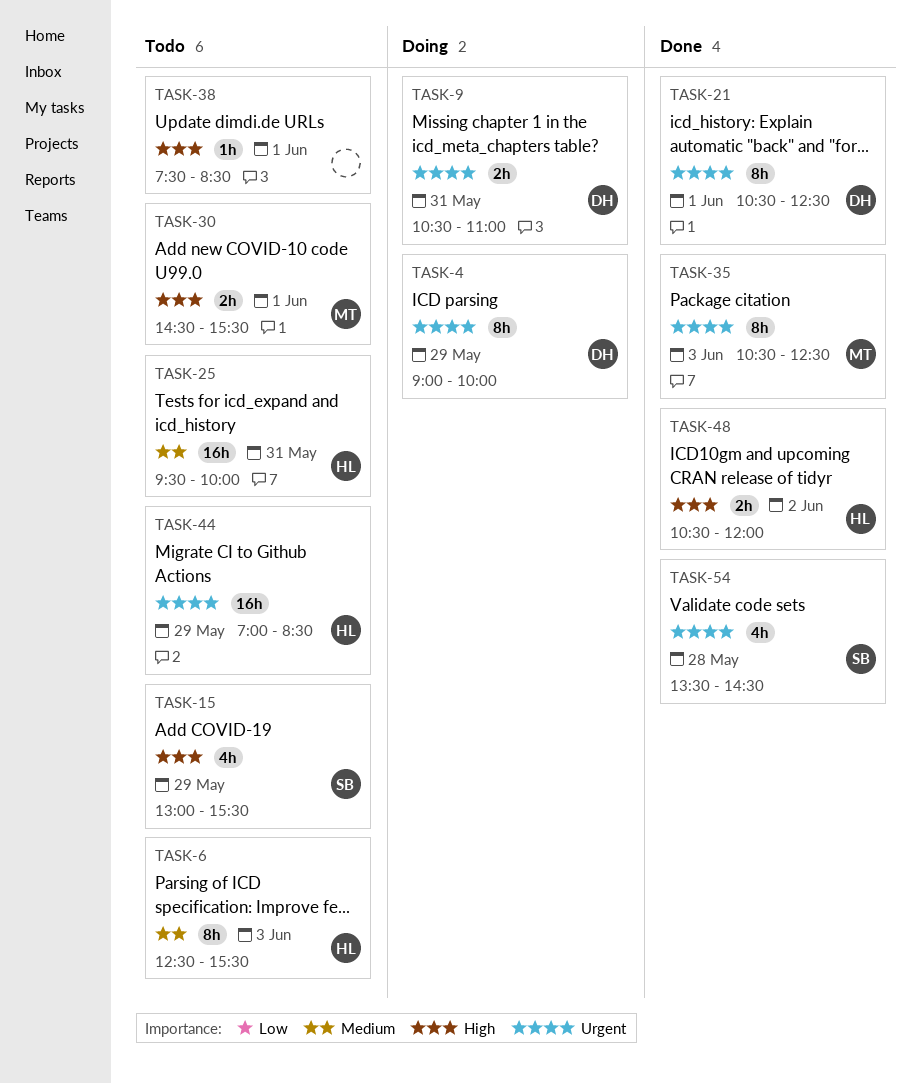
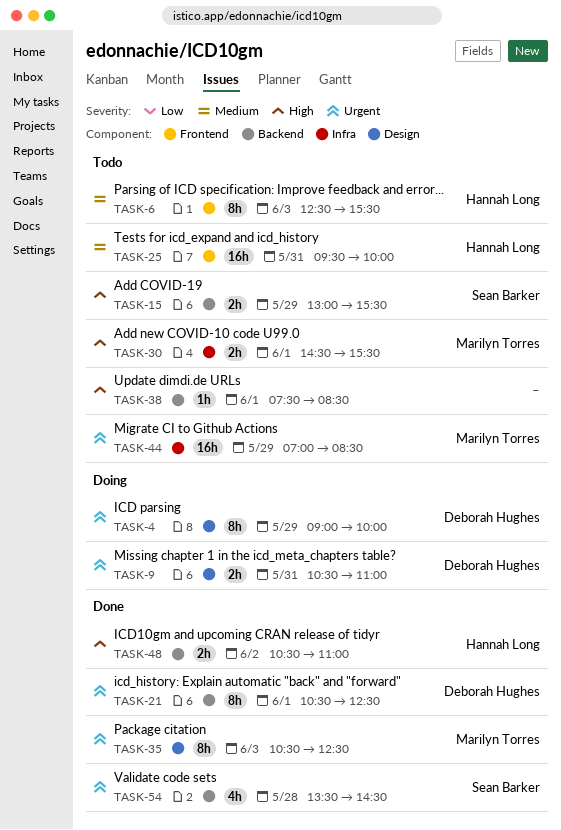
TASK-15, estimate: 4h -> 2h
TASK-44, owner: Hannah Long -> Marilyn Torres
TASK-48, ends: 12:00 -> 11:00

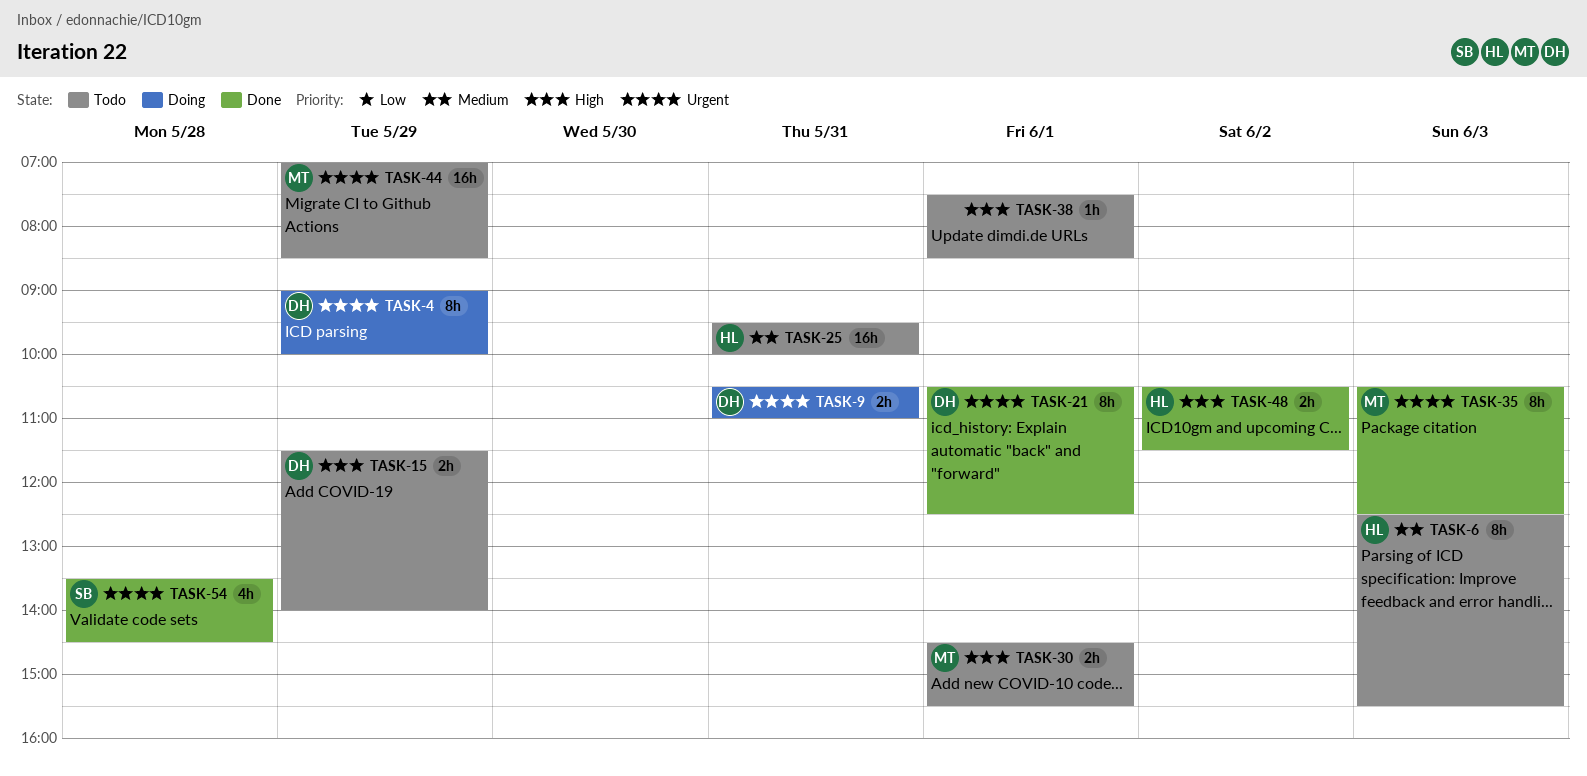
TASK-15, owner: Sean Barker -> Deborah Hughes
TASK-15, begins: 13:00 -> 11:30
TASK-15, ends: 15:30 -> 14:00
TASK-48, ends: 11:00 -> 11:30

